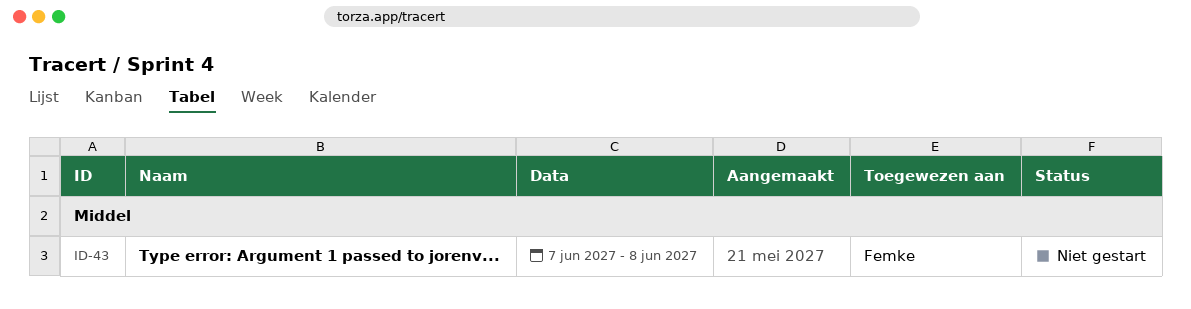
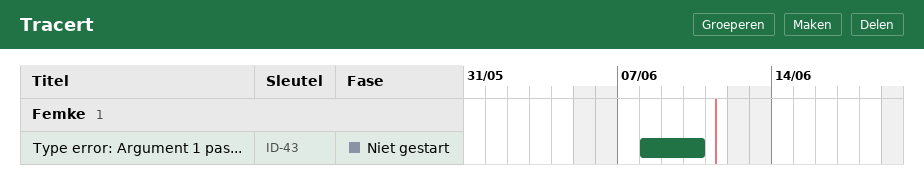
ID-43, start: Jun 7 -> Jun 8
ID-43, due: Jun 8 -> Jun 10

